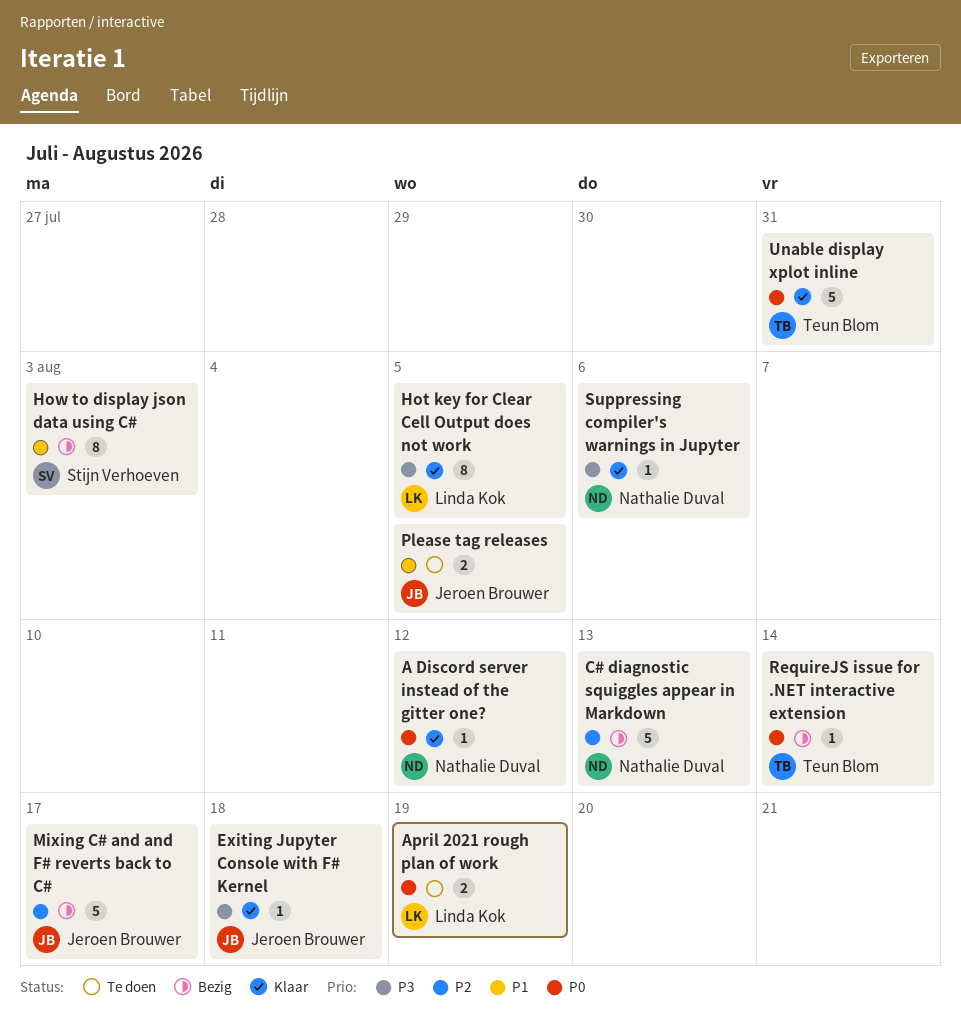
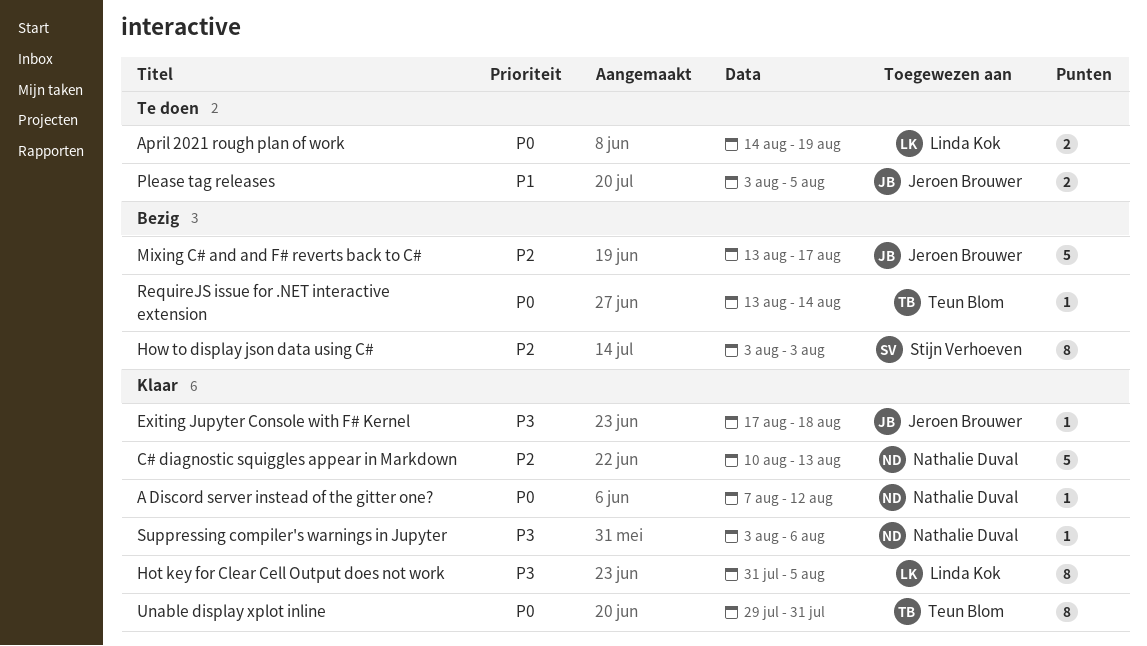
C# diagnostic squiggles appear in Markdown, status: Bezig -> Klaar
How to display json data using C#, priority: P1 -> P2
Unable display xplot inline, estimate: 5 -> 8

